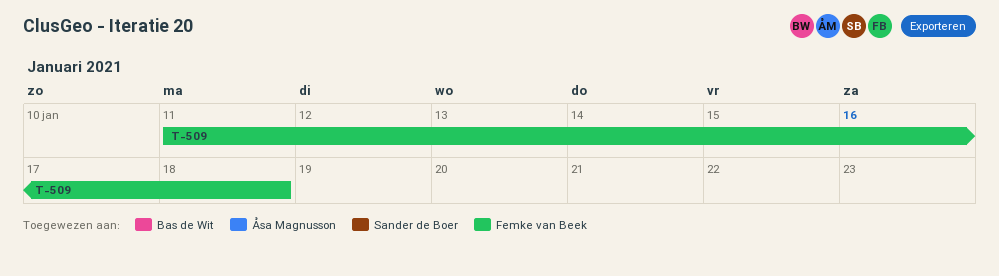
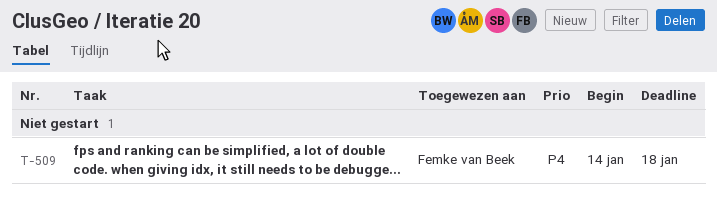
T-509, start: Jan 11 -> Jan 14

